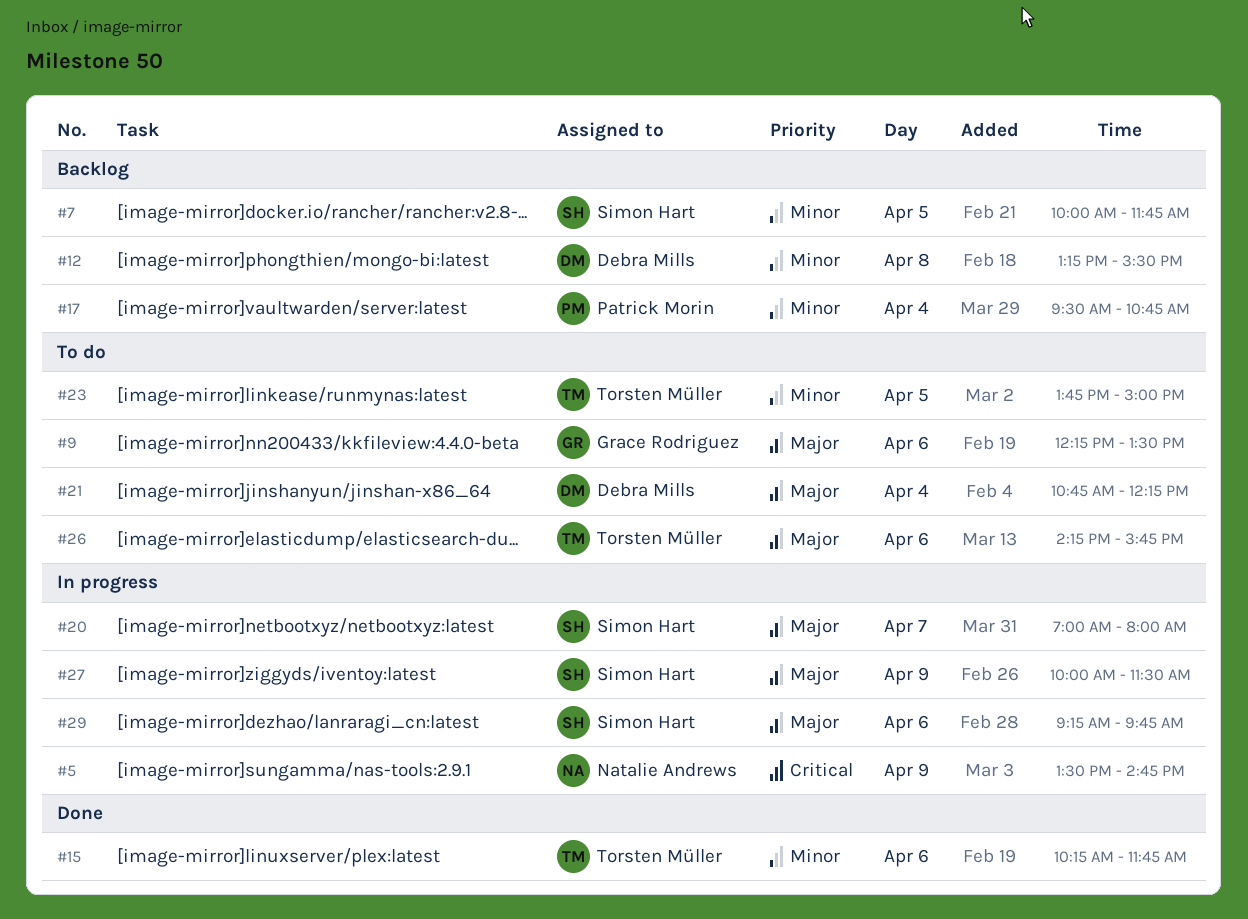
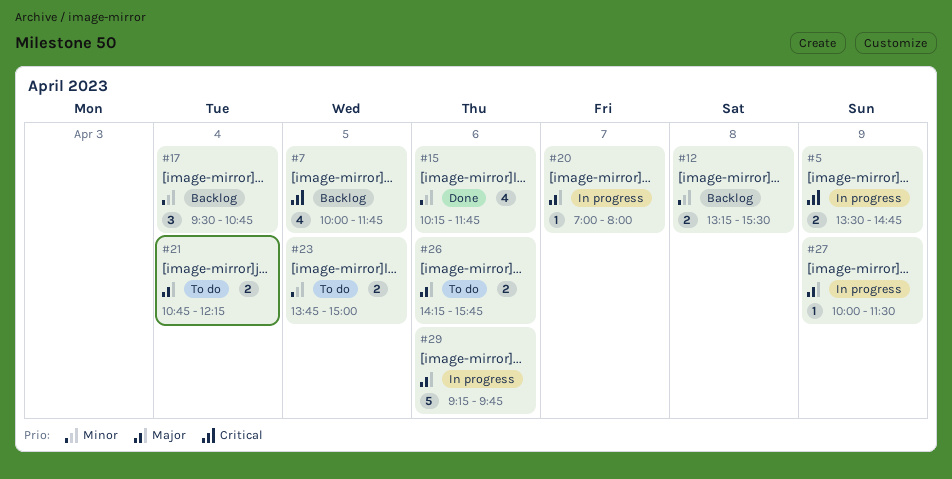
#7, priority: Minor -> Critical
#9: present -> none

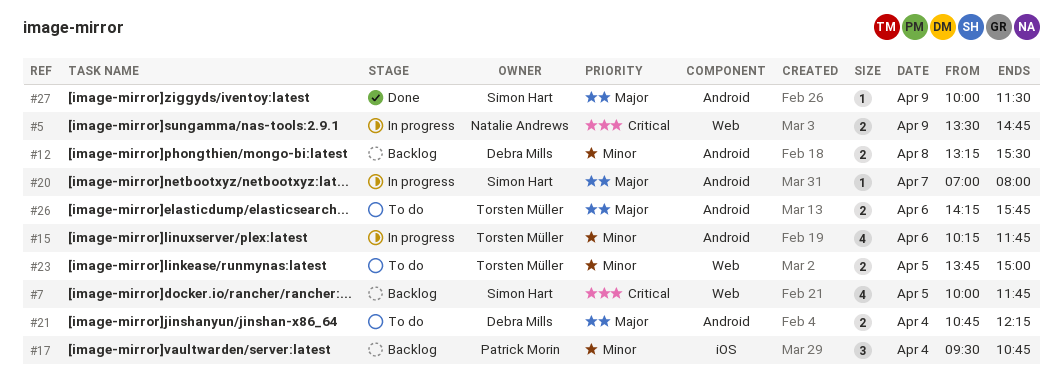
#15, status: Done -> In progress
#27, status: In progress -> Done
#29: present -> none

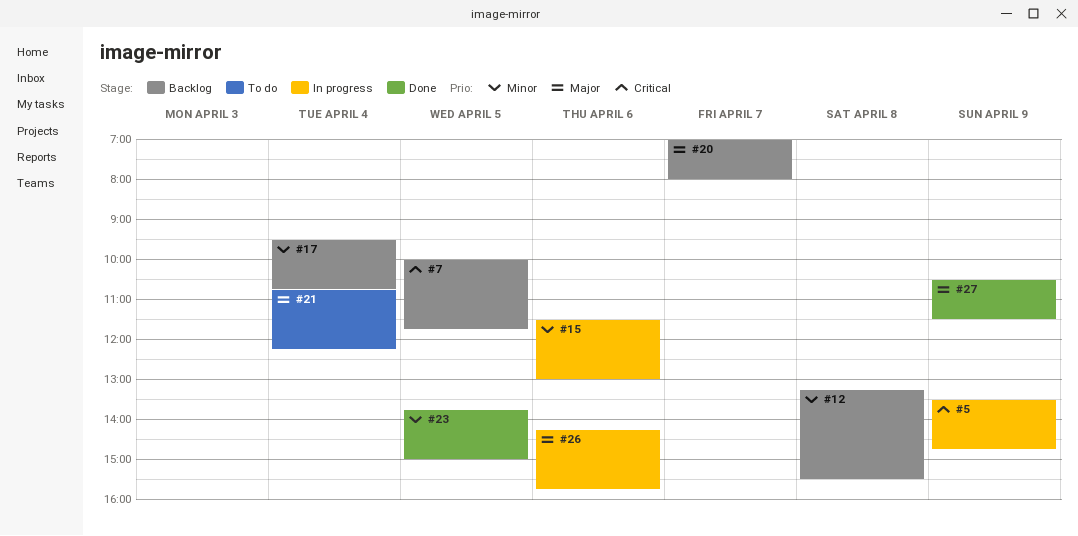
#15, begins: 10:15 -> 11:30
#15, ends: 11:45 -> 13:00
#20, status: In progress -> Backlog
#23, status: To do -> Done
#26, status: To do -> In progress
#27, begins: 10:00 -> 10:30

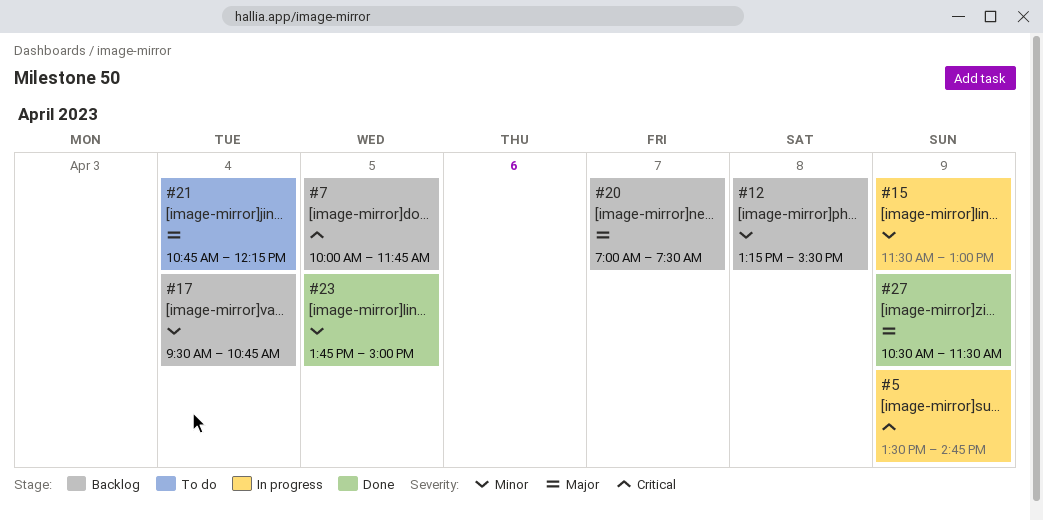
#15, day: Apr 6 -> Apr 9
#20, ends: 08:00 -> 07:30
#26: present -> none

